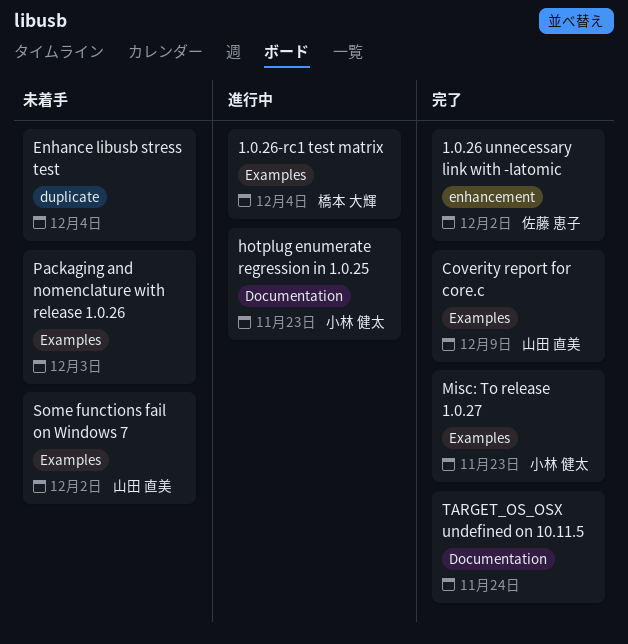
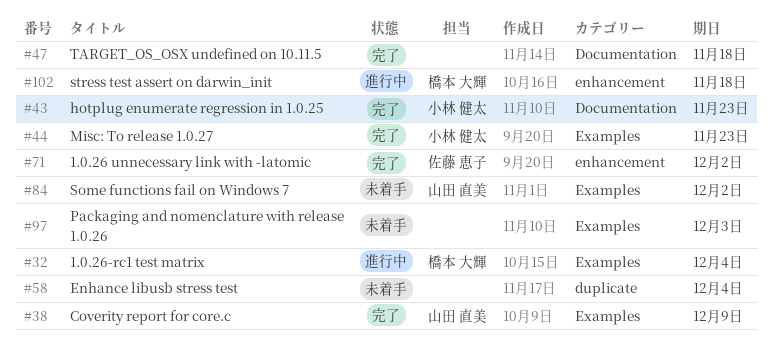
hotplug enumerate regression in 1.0.25, status: 進行中 -> 完了
stress test assert on darwin_init: none -> present
TARGET_OS_OSX undefined on 10.11.5, due: Nov 24 -> Nov 18

